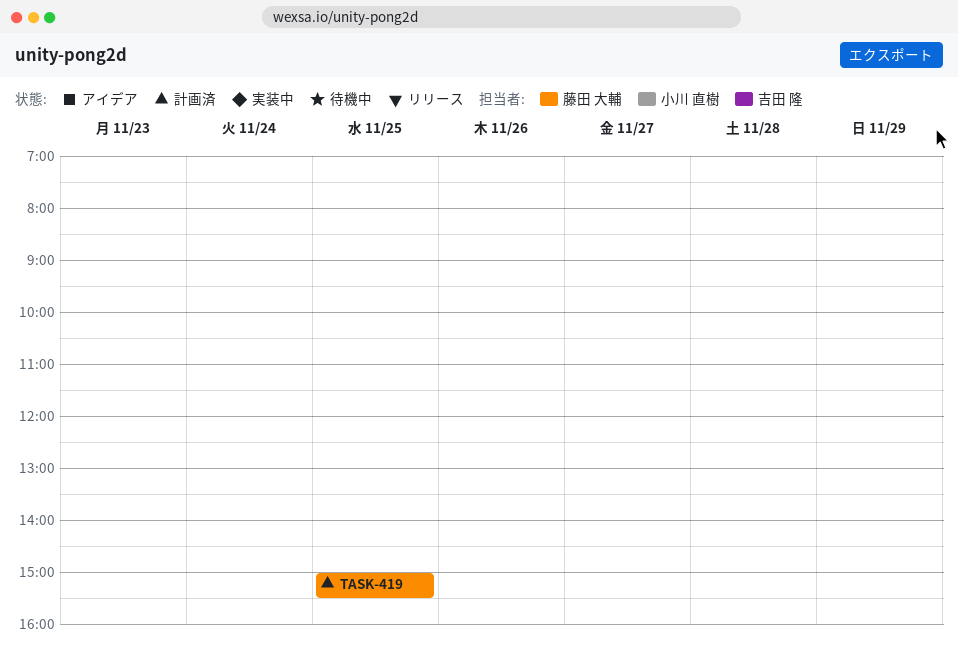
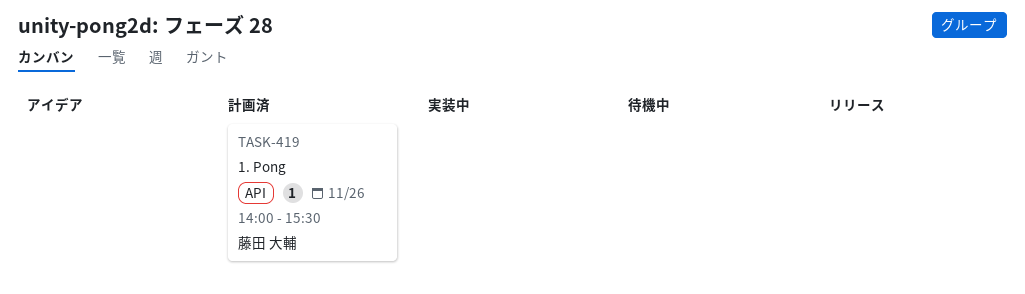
TASK-419, day: Nov 25 -> Nov 26
TASK-419, begins: 15:00 -> 14:00

